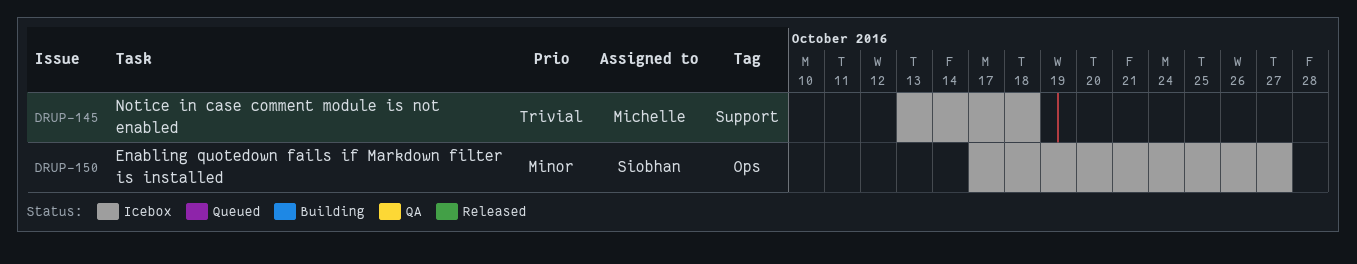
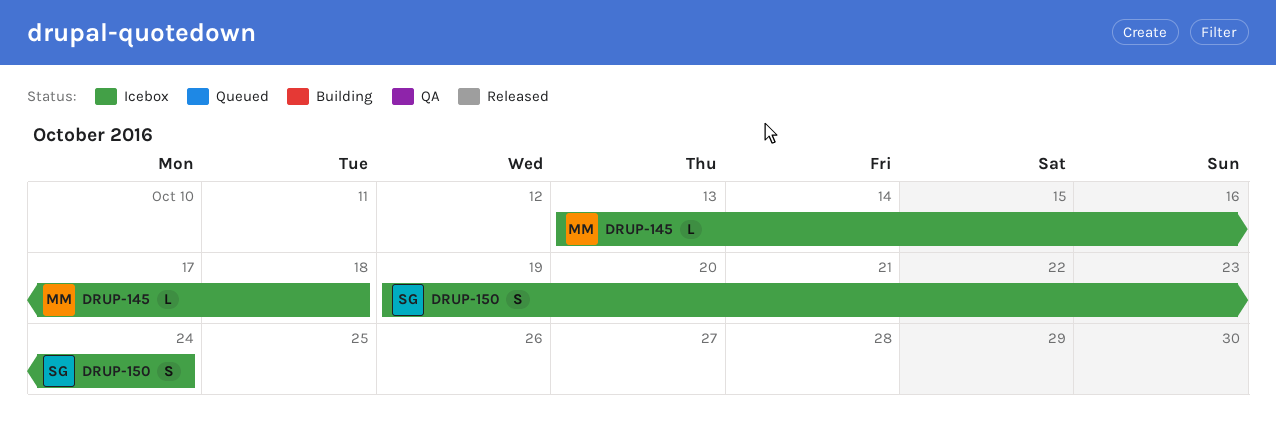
DRUP-150, start: Oct 17 -> Oct 19
DRUP-150, due: Oct 27 -> Oct 24

